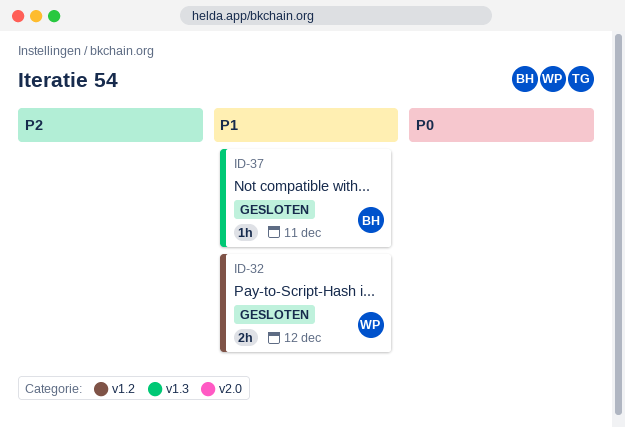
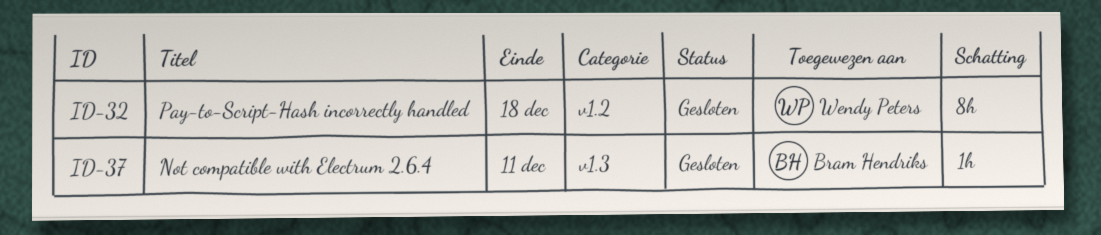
ID-32, estimate: 2h -> 8h
ID-32, due: Dec 12 -> Dec 18

